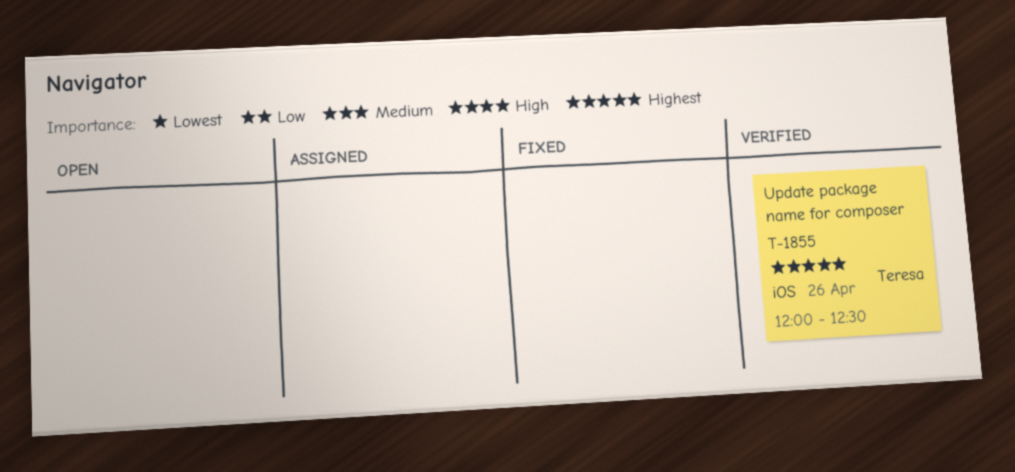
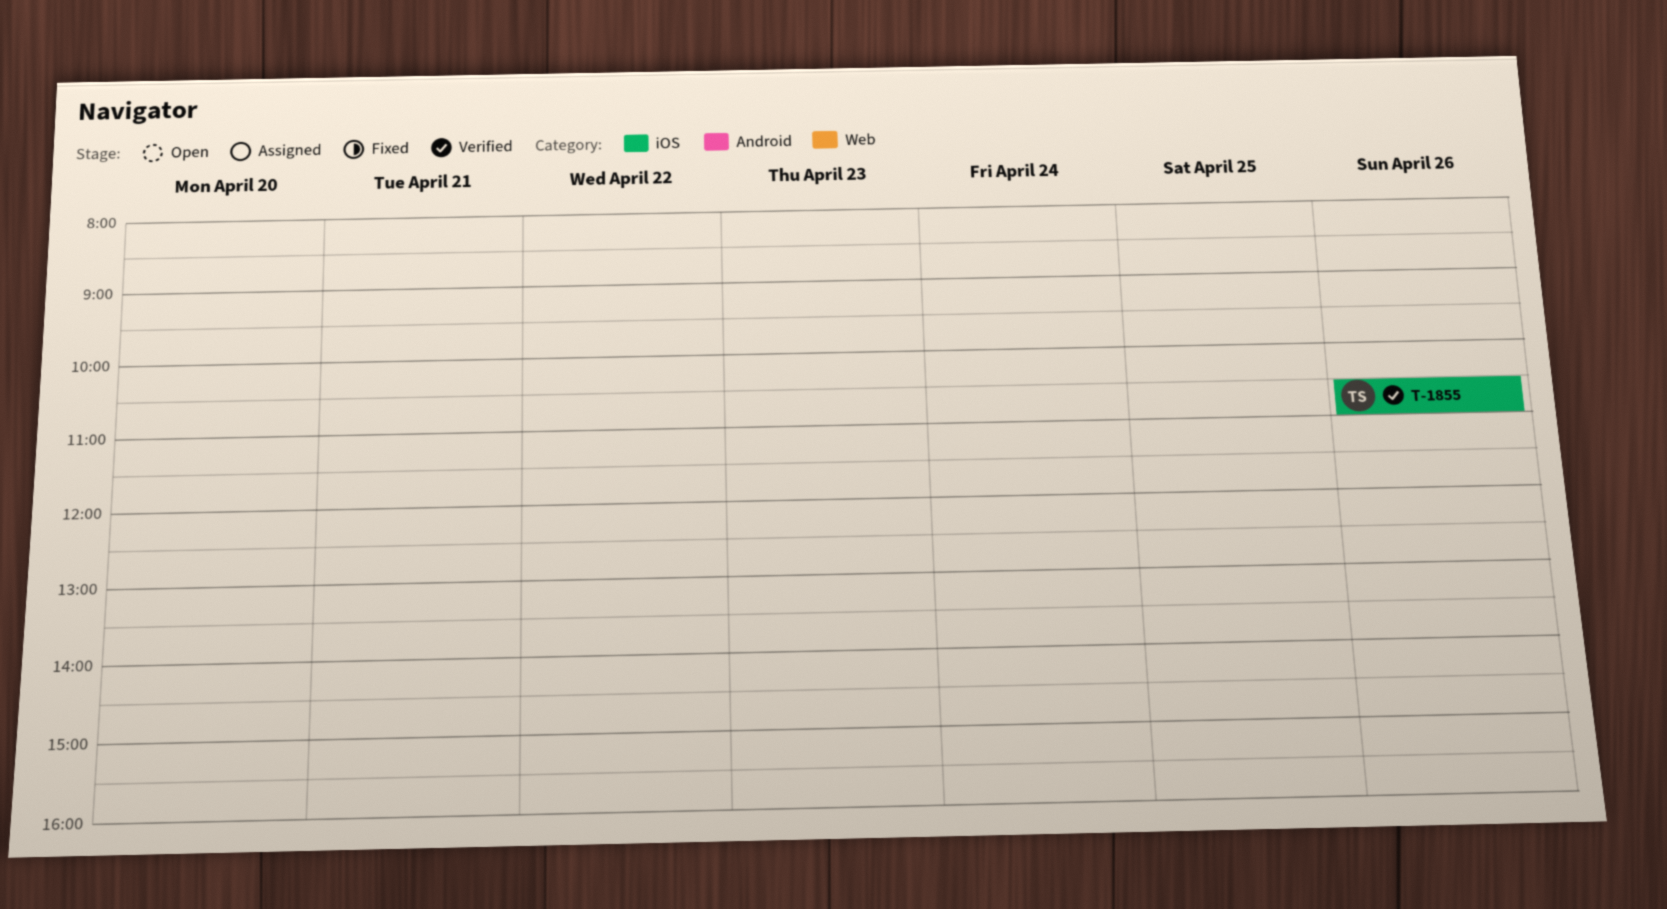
T-1855, begins: 12:00 -> 10:30
T-1855, ends: 12:30 -> 11:00

